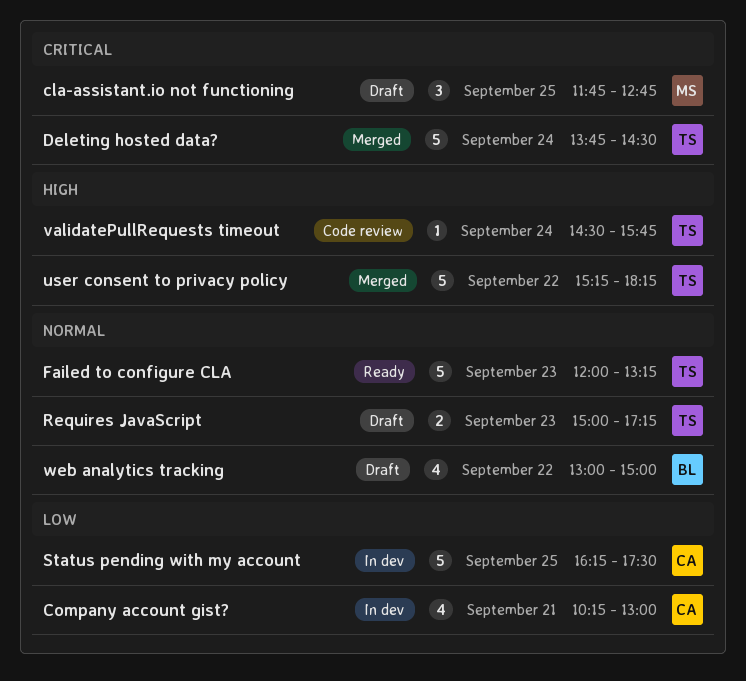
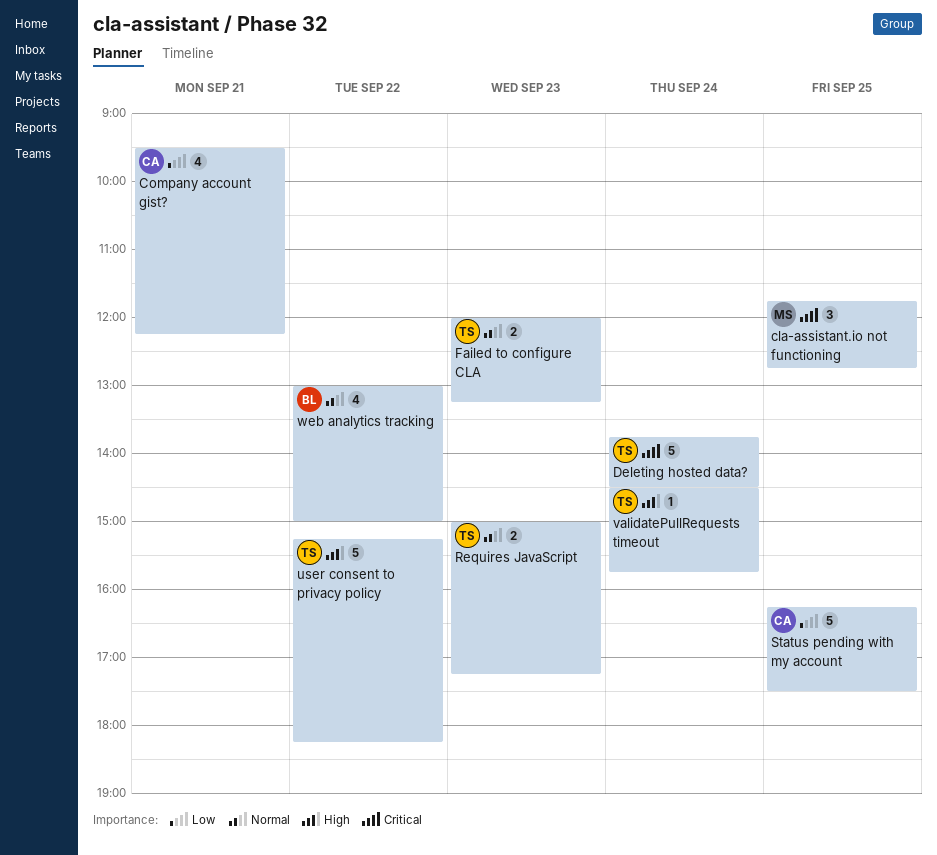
Company account gist?, begins: 10:15 -> 09:30
Company account gist?, ends: 13:00 -> 12:15
Failed to configure CLA, estimate: 5 -> 2

